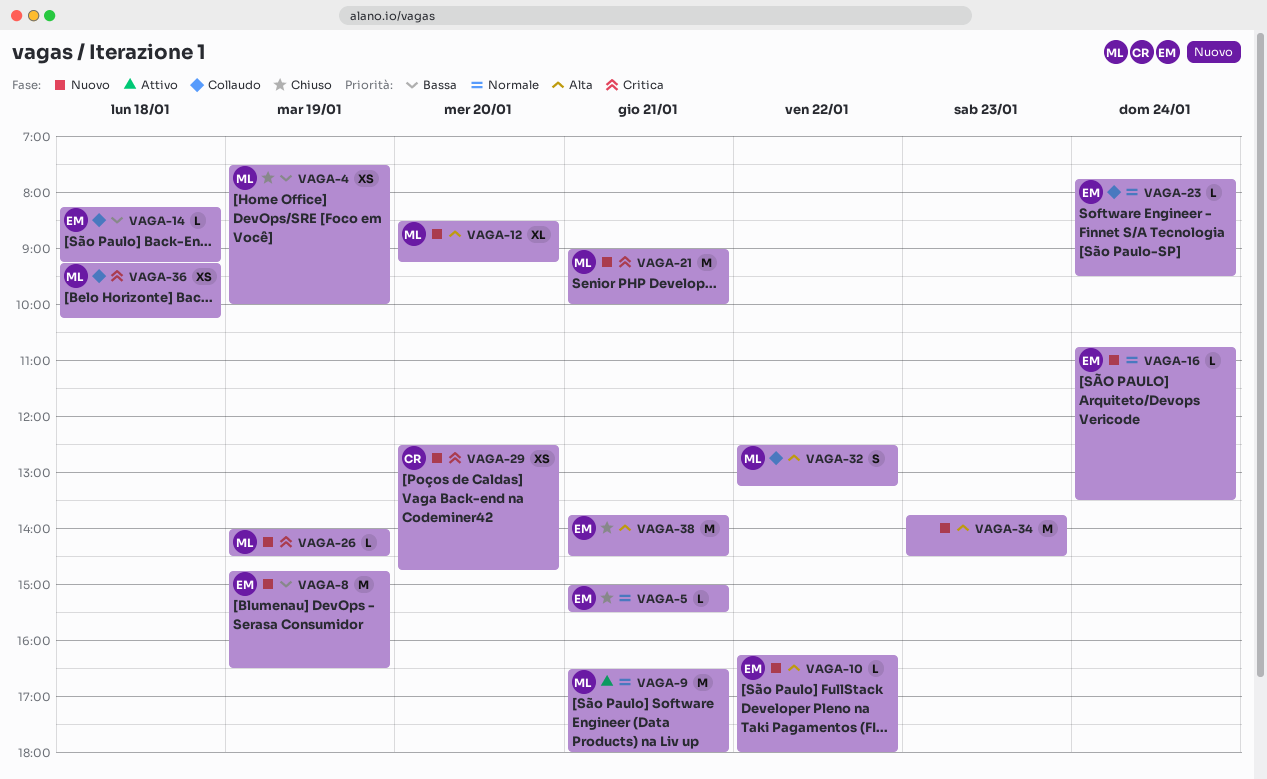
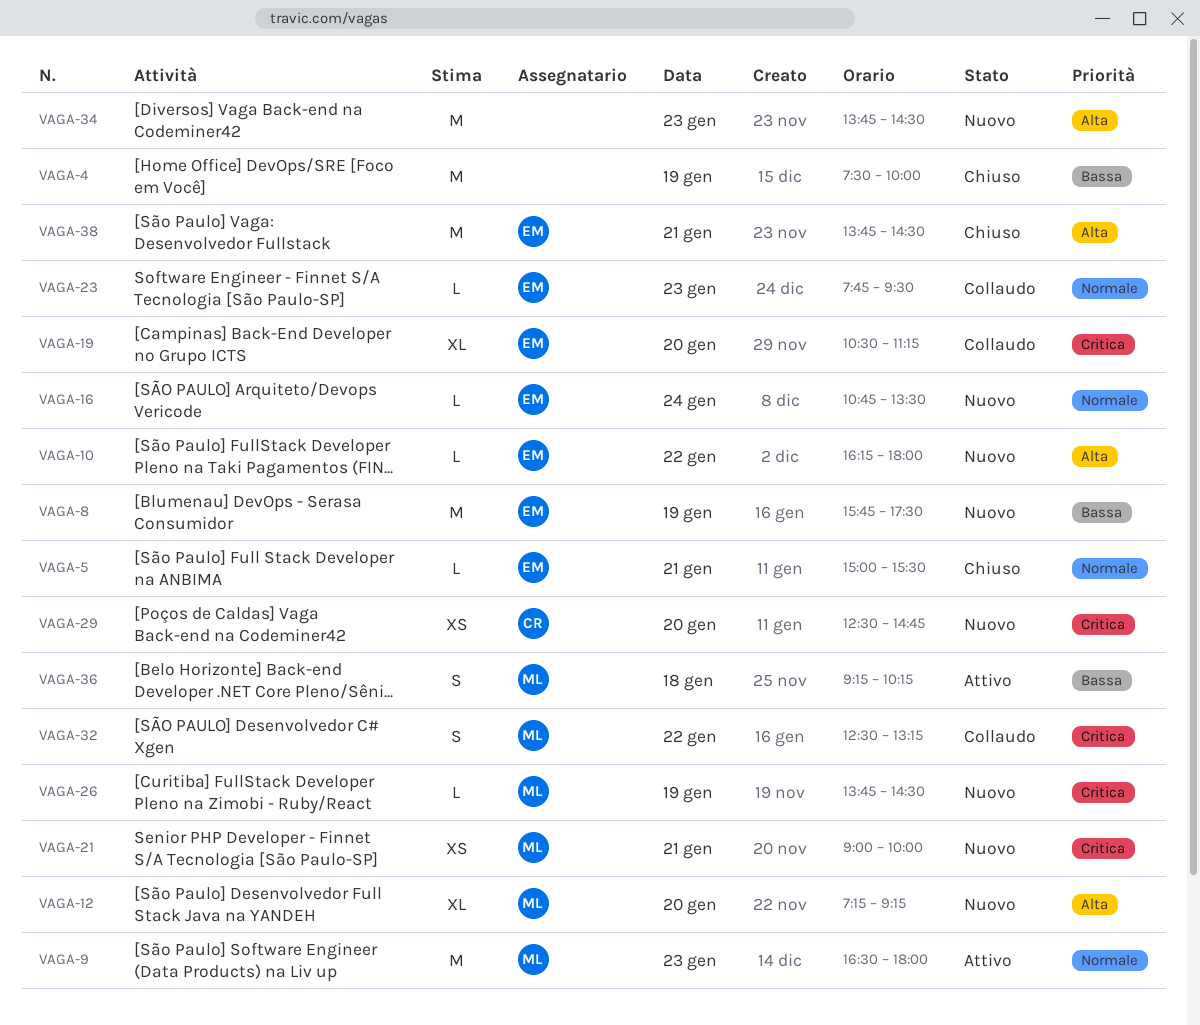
VAGA-4, owner: ML -> none
VAGA-4, estimate: XS -> M
VAGA-8, begins: 14:45 -> 15:45
VAGA-8, ends: 16:30 -> 17:30
VAGA-9, day: Jan 21 -> Jan 23
VAGA-12, begins: 08:30 -> 07:15
VAGA-14: present -> none
VAGA-19: none -> present
VAGA-21, estimate: M -> XS
VAGA-23, day: Jan 24 -> Jan 23
VAGA-26, begins: 14:00 -> 13:45
VAGA-32, priority: Alta -> Critica
VAGA-36, status: Collaudo -> Attivo
VAGA-36, priority: Critica -> Bassa
VAGA-36, estimate: XS -> S

